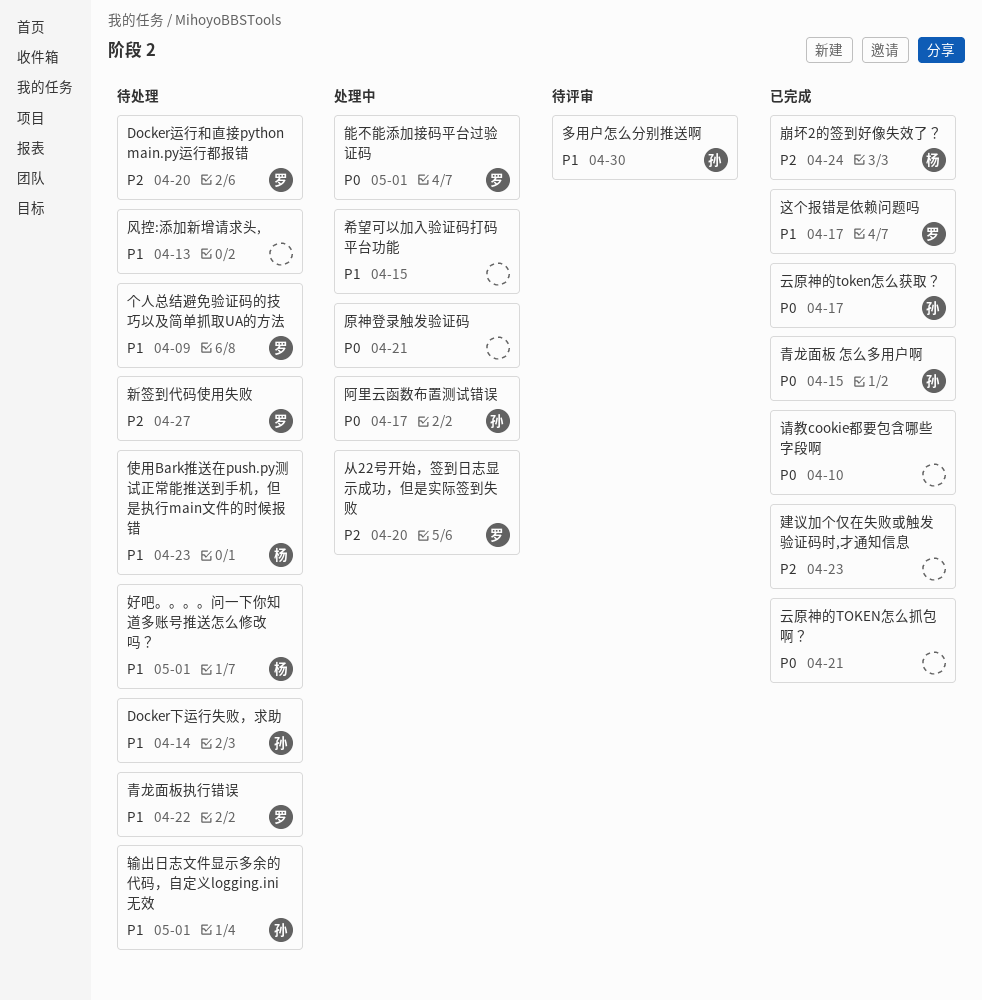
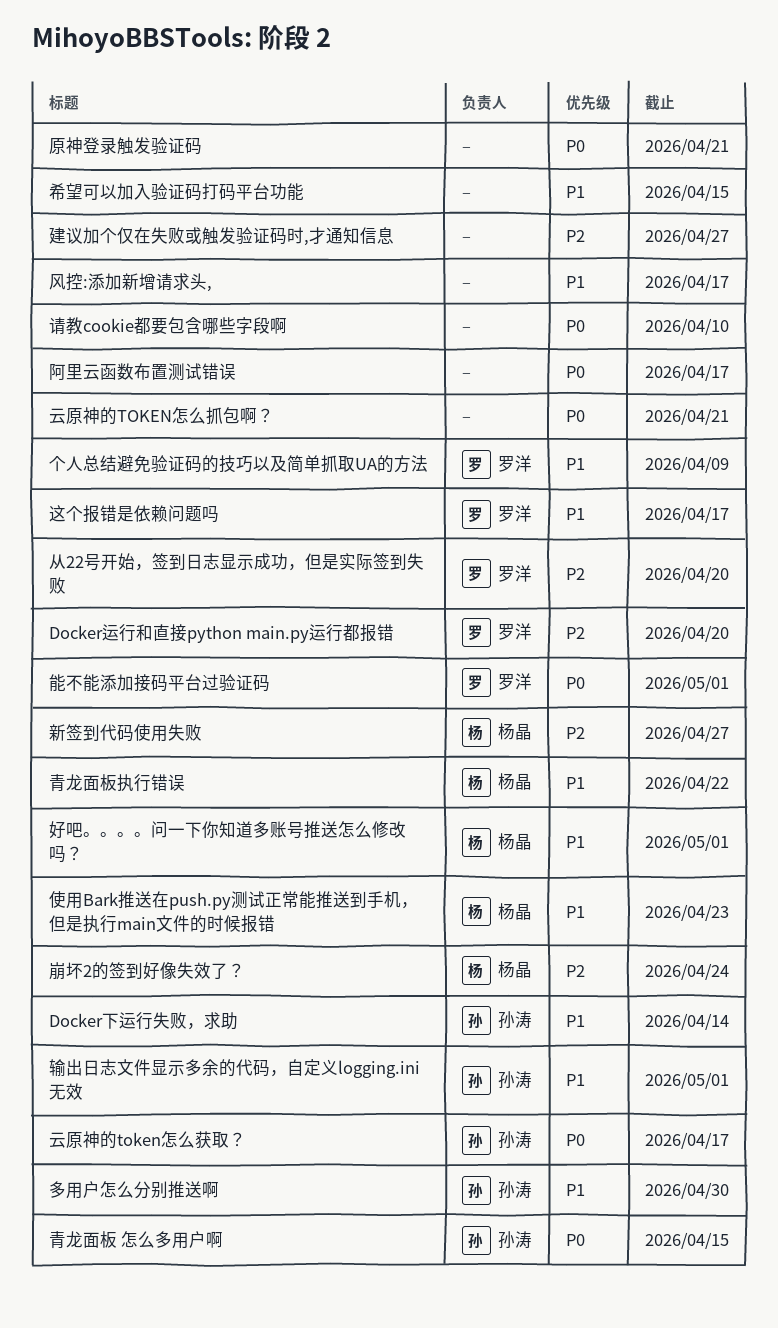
建议加个仅在失败或触发验证码时,才通知信息, due: Apr 23 -> Apr 27
新签到代码使用失败, owner: 罗洋 -> 杨晶
阿里云函数布置测试错误, owner: 孙涛 -> none
青龙面板执行错误, owner: 罗洋 -> 杨晶
风控:添加新增请求头,, due: Apr 13 -> Apr 17

